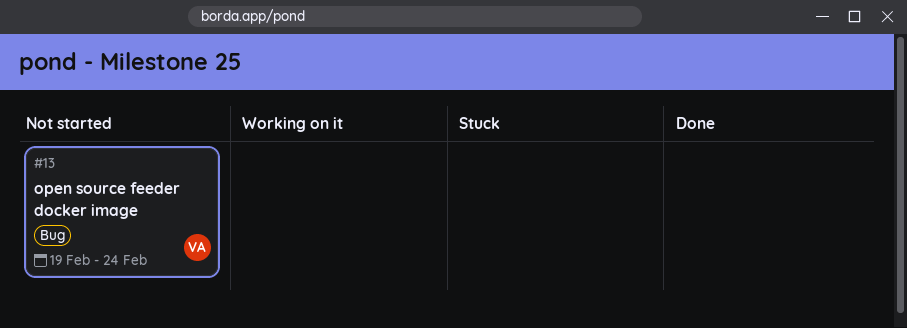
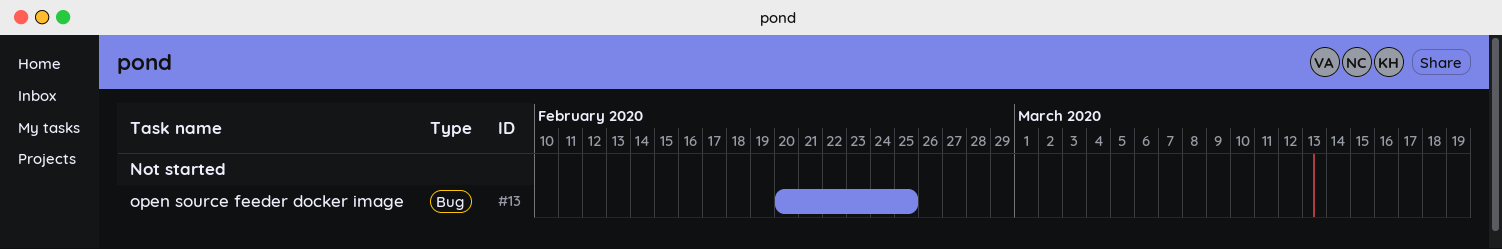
#13, start: Feb 19 -> Feb 20
#13, due: Feb 24 -> Feb 25

